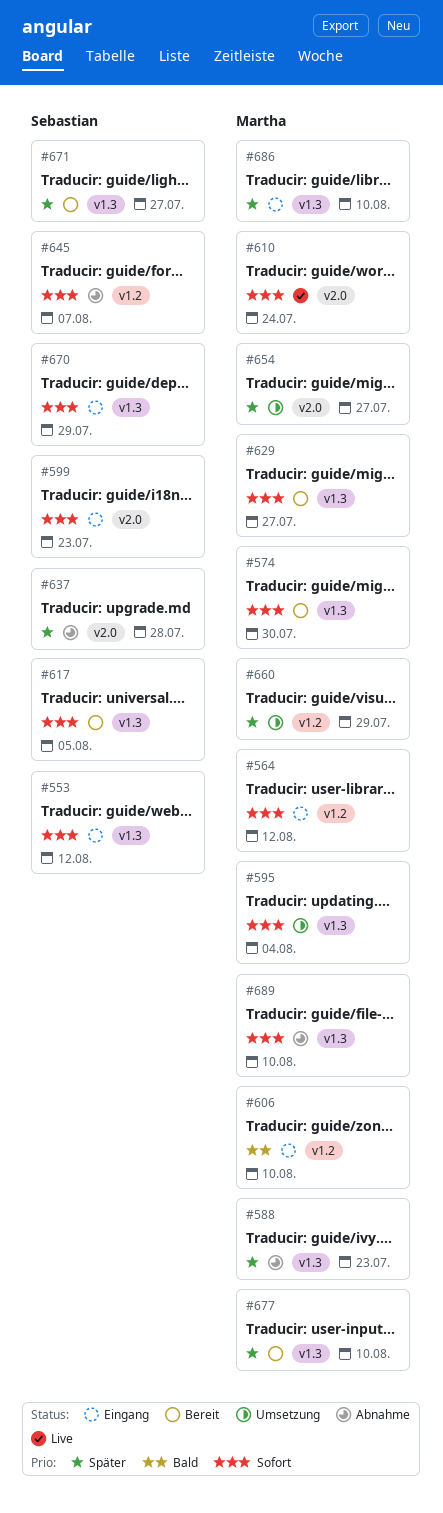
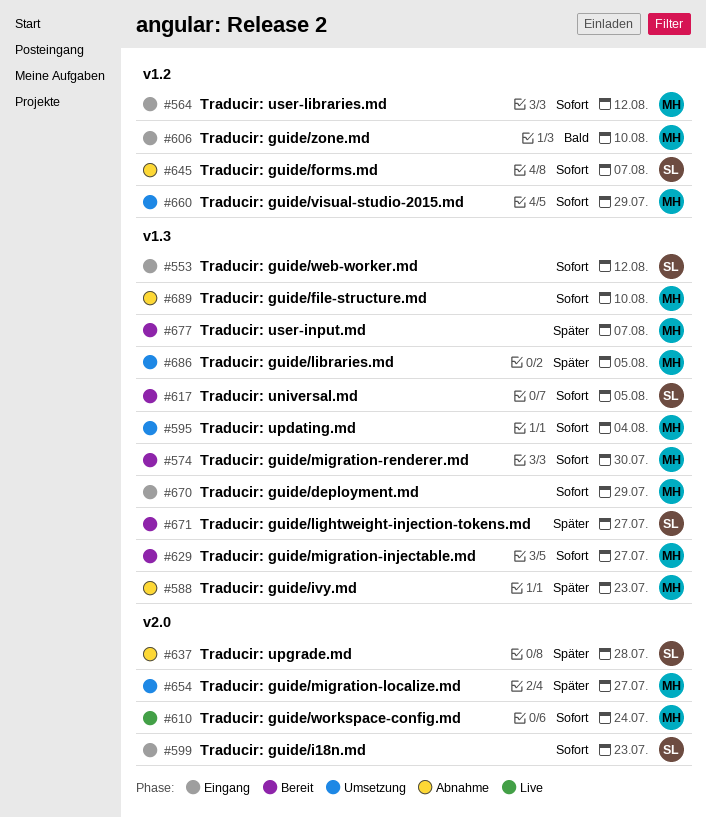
#660, priority: Später -> Sofort
#670, owner: Sebastian -> Martha
#677, due: Aug 10 -> Aug 7
#686, status: Eingang -> Umsetzung
#686, due: Aug 10 -> Aug 5

